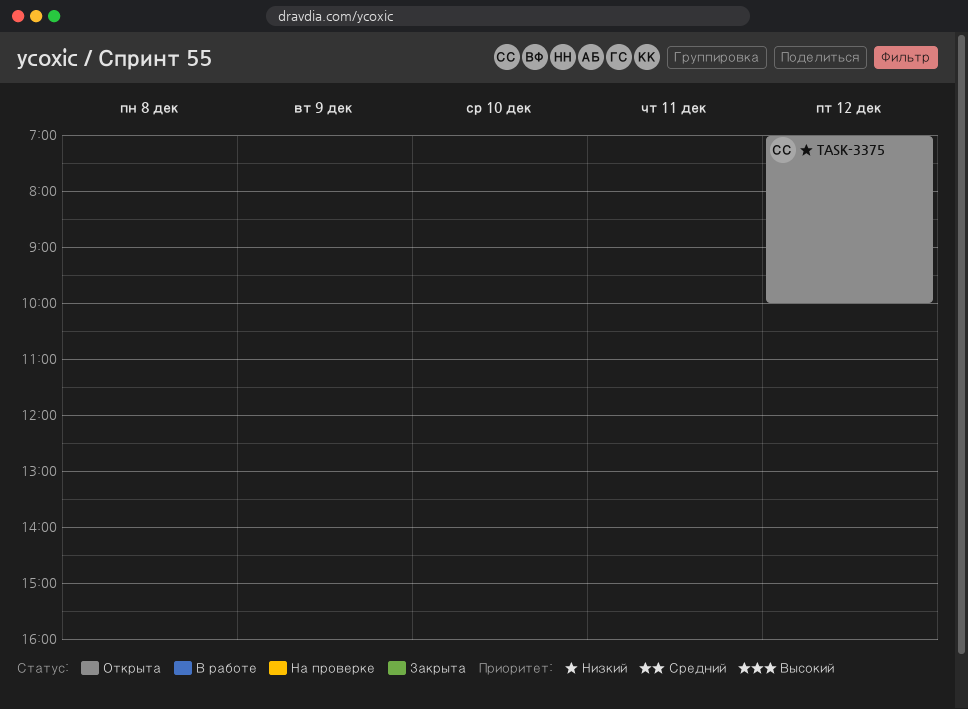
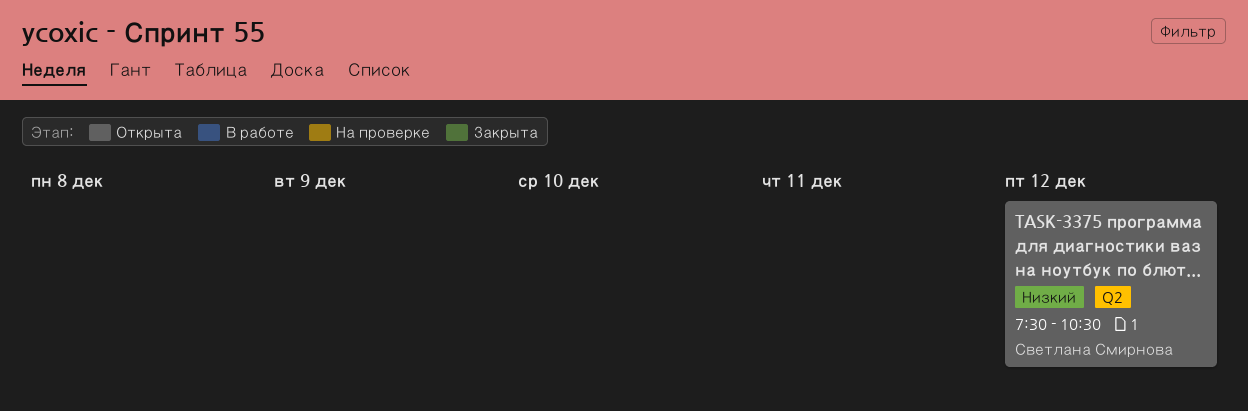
TASK-3375, begins: 07:00 -> 07:30
TASK-3375, ends: 10:00 -> 10:30

